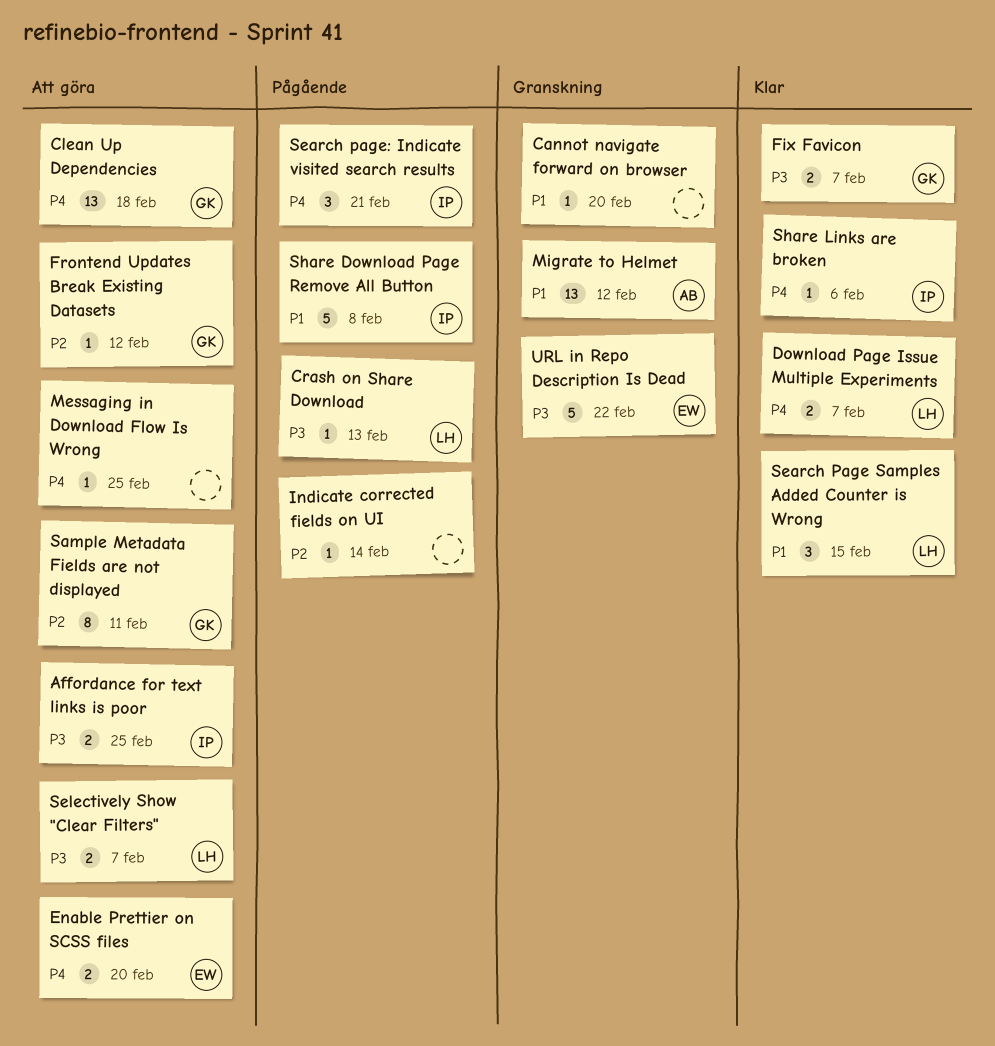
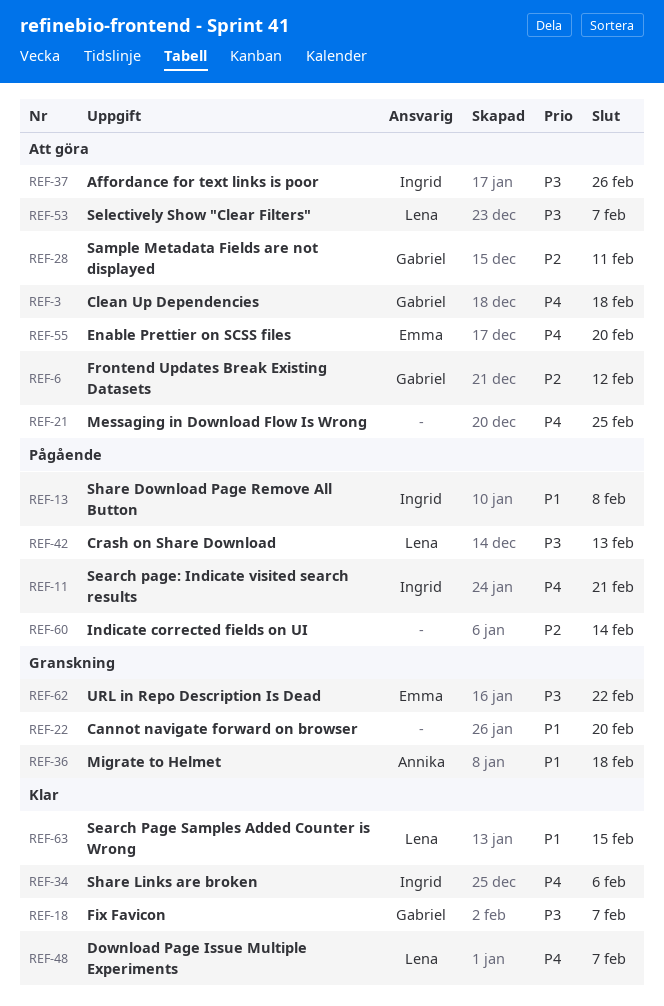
Affordance for text links is poor, due: Feb 25 -> Feb 26
Migrate to Helmet, due: Feb 12 -> Feb 18

